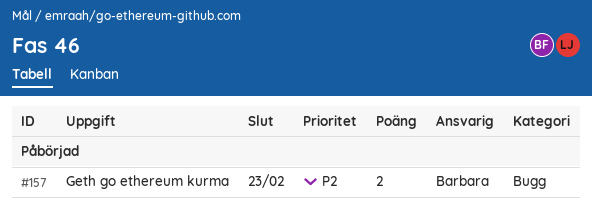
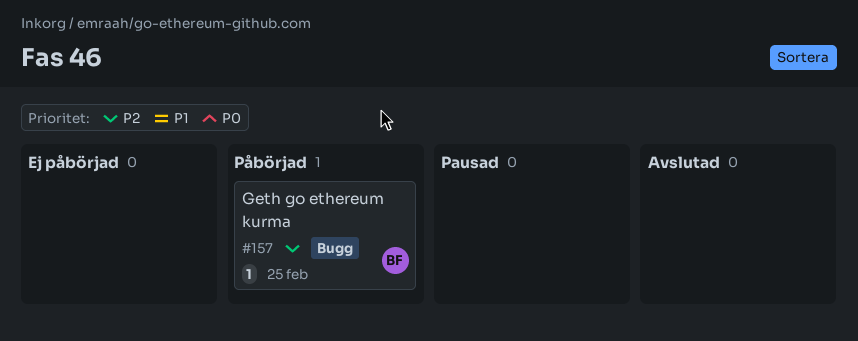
#157, estimate: 2 -> 1
#157, due: Feb 23 -> Feb 25

